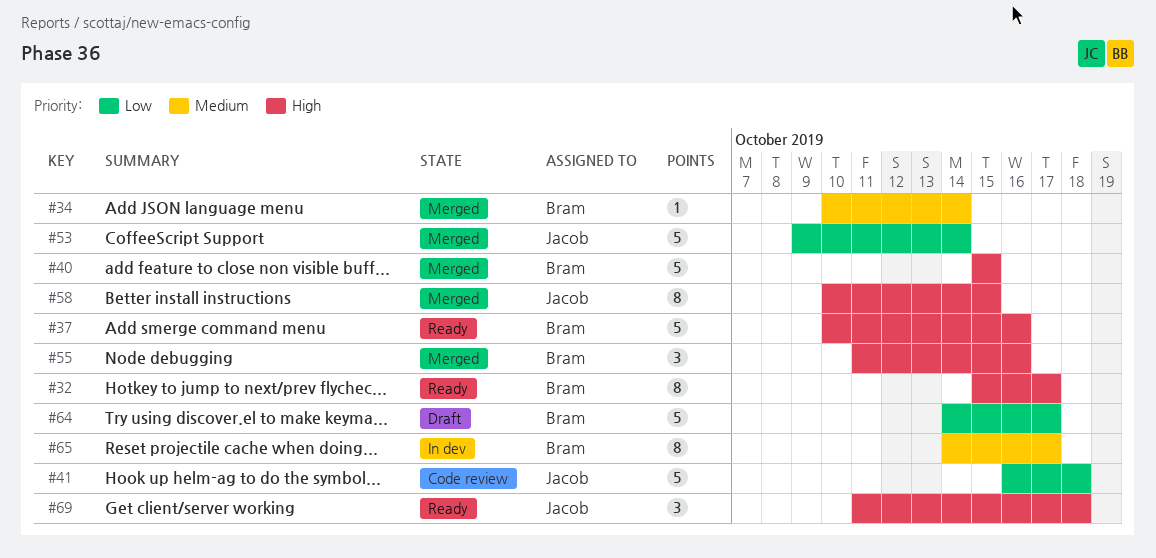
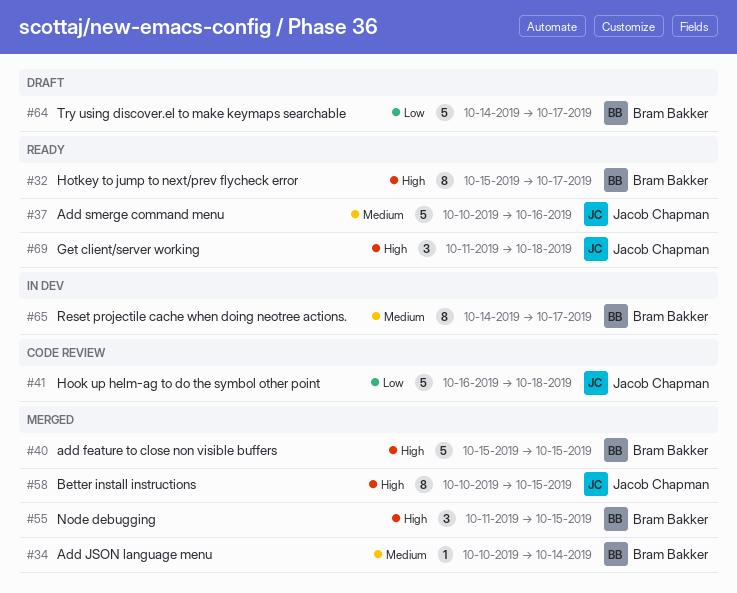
#37, owner: Bram Bakker -> Jacob Chapman
#37, priority: High -> Medium
#53: present -> none
#55, due: Oct 16 -> Oct 15

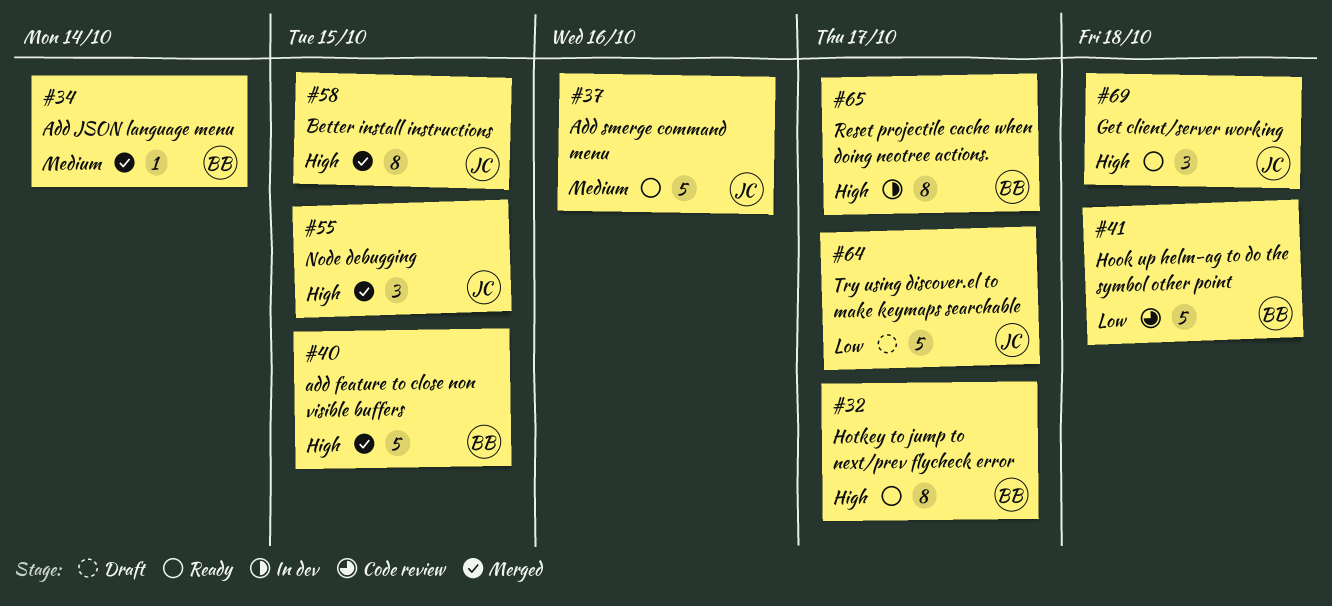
#41, owner: Jacob Chapman -> Bram Bakker
#55, owner: Bram Bakker -> Jacob Chapman
#64, owner: Bram Bakker -> Jacob Chapman
#65, priority: Medium -> High

